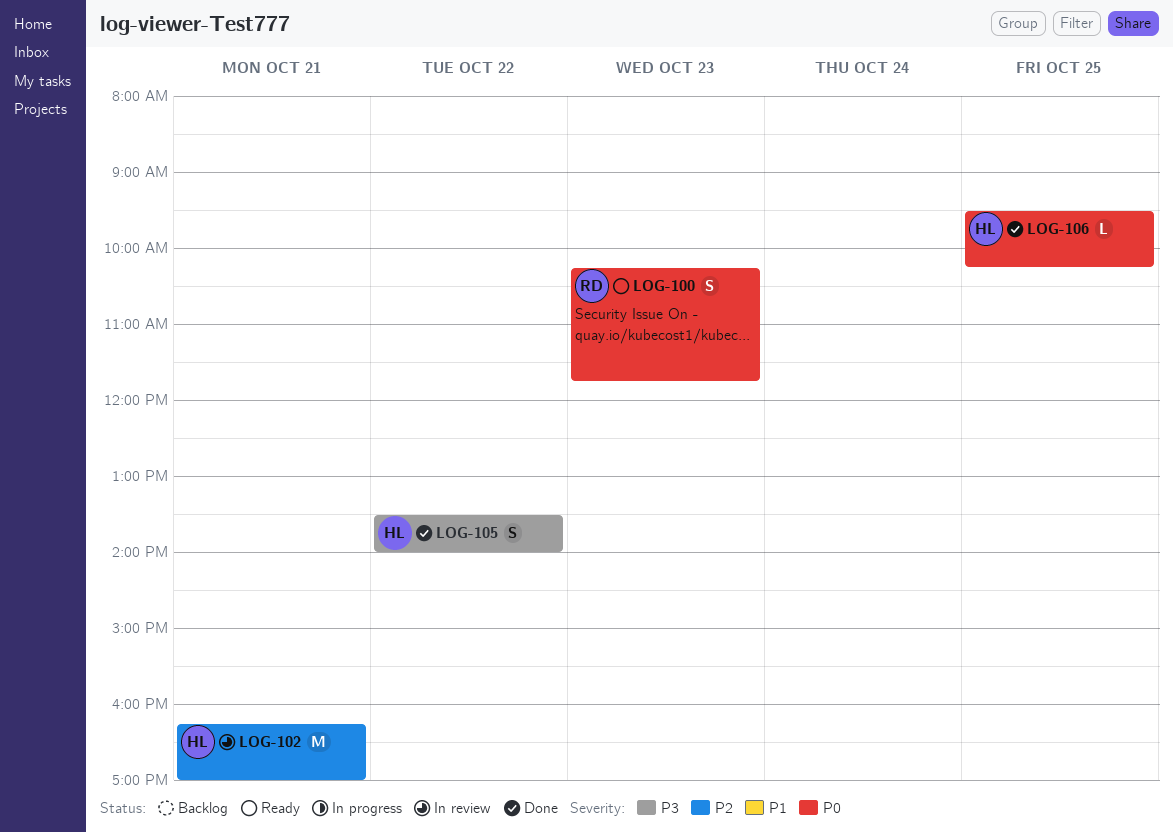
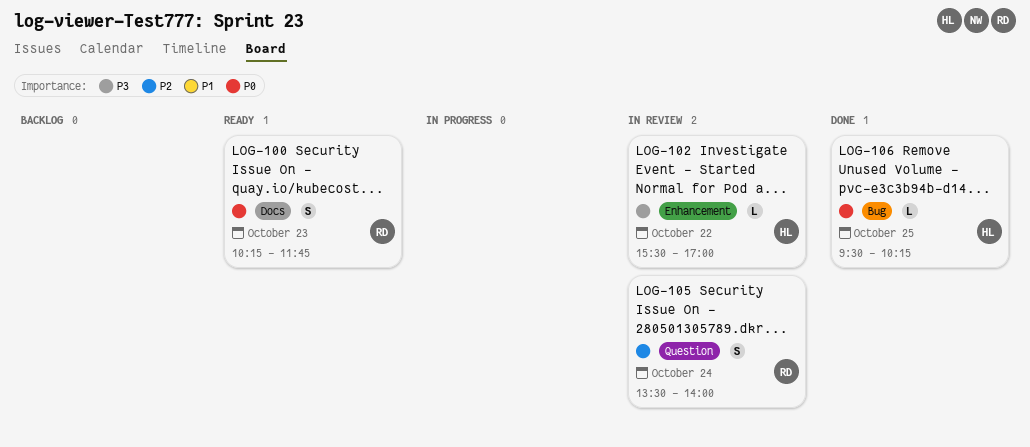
LOG-102, priority: P2 -> P3
LOG-102, estimate: M -> L
LOG-102, day: Oct 21 -> Oct 22
LOG-102, begins: 16:15 -> 15:30
LOG-105, status: Done -> In review
LOG-105, owner: HL -> RD
LOG-105, priority: P3 -> P2
LOG-105, day: Oct 22 -> Oct 24

